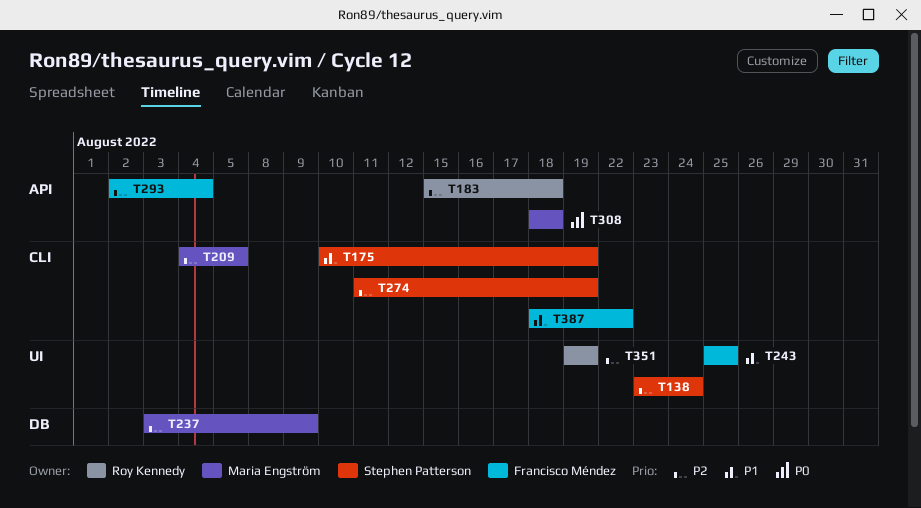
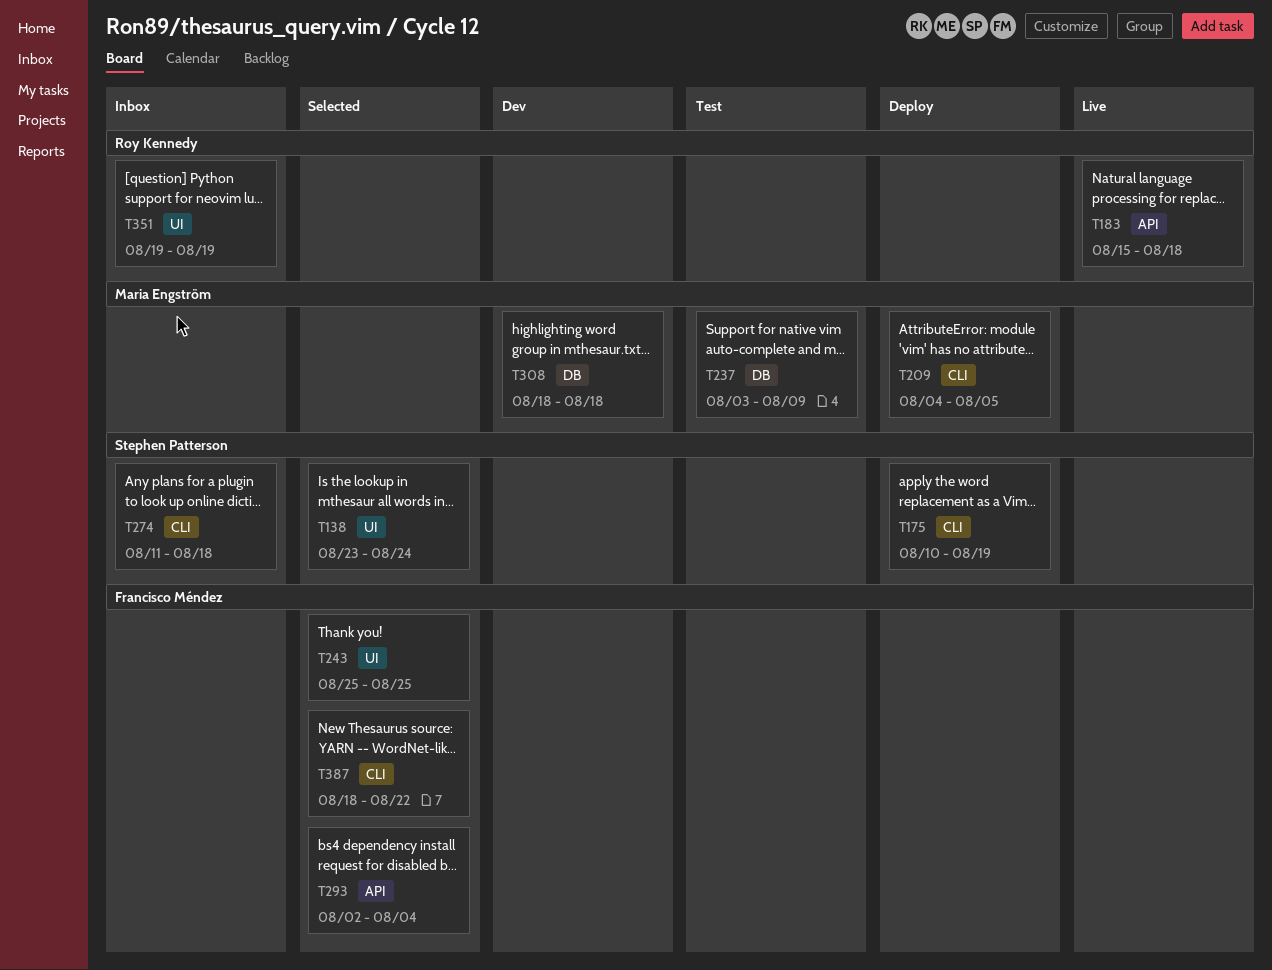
T274, due: Aug 19 -> Aug 18
T308, label: API -> DB

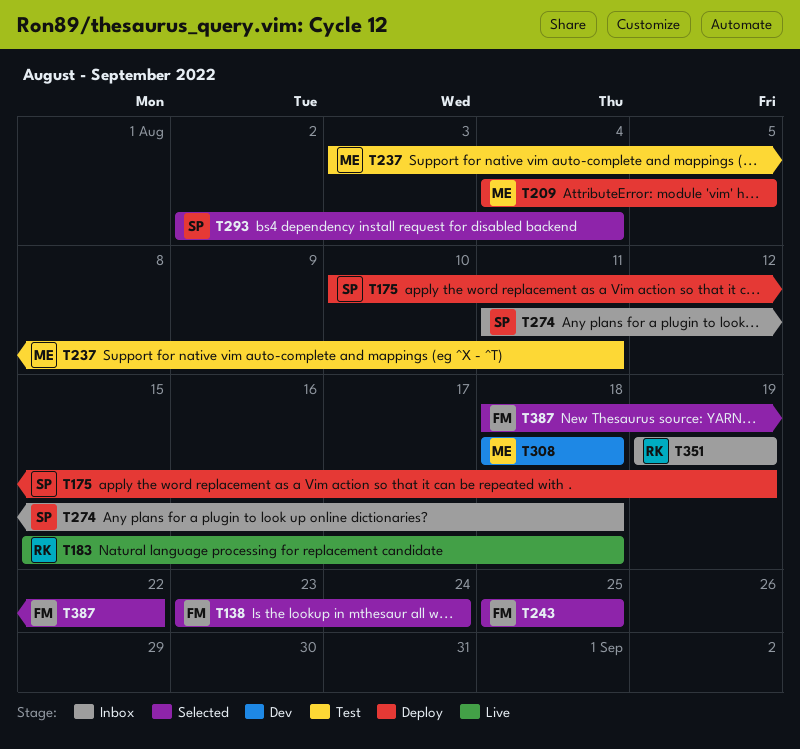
T138, owner: Stephen Patterson -> Francisco Méndez
T237, due: Aug 9 -> Aug 11
T293, owner: Francisco Méndez -> Stephen Patterson

